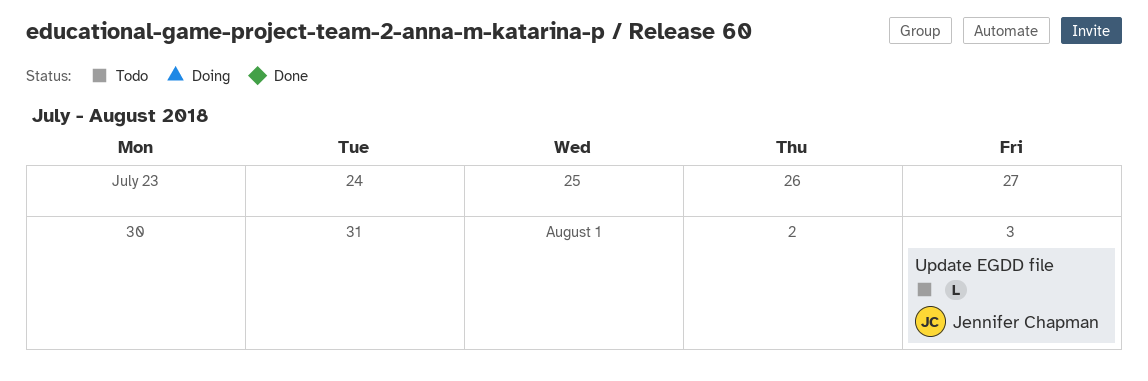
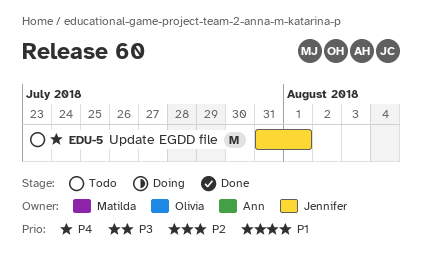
Update EGDD file, estimate: L -> M
Update EGDD file, due: Aug 3 -> Aug 1

